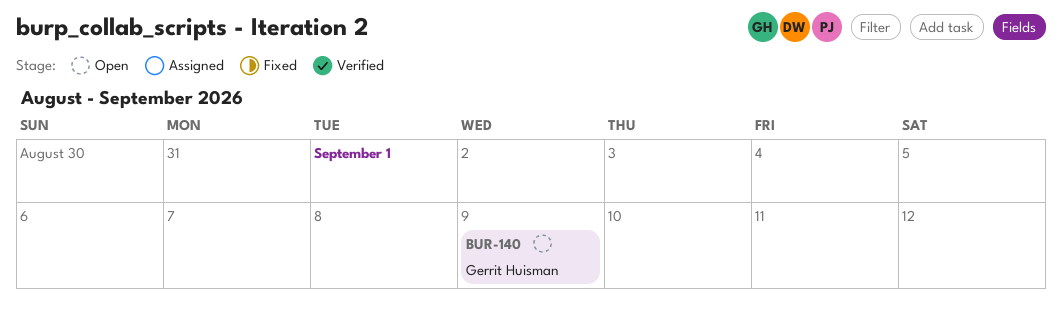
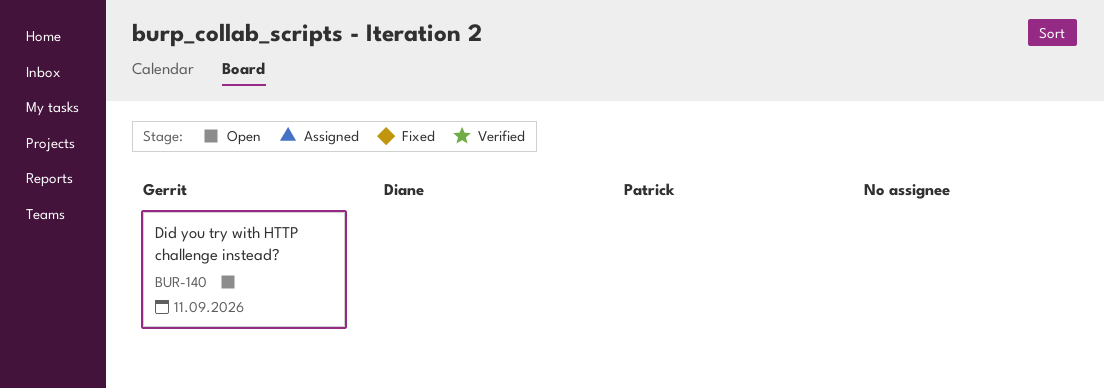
BUR-140, due: Sep 9 -> Sep 11

